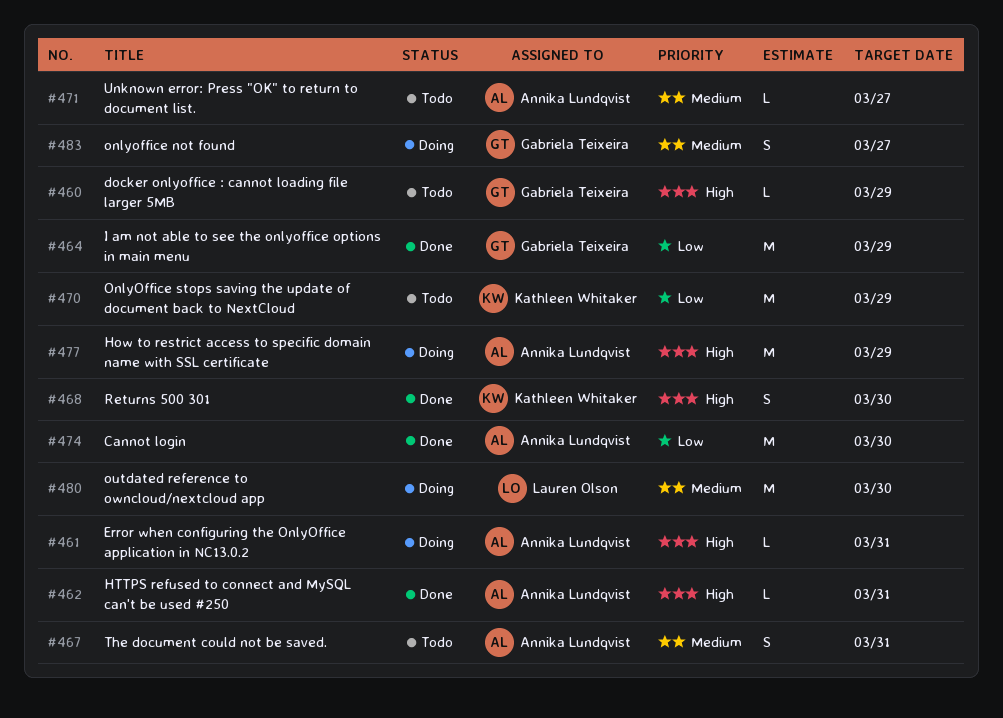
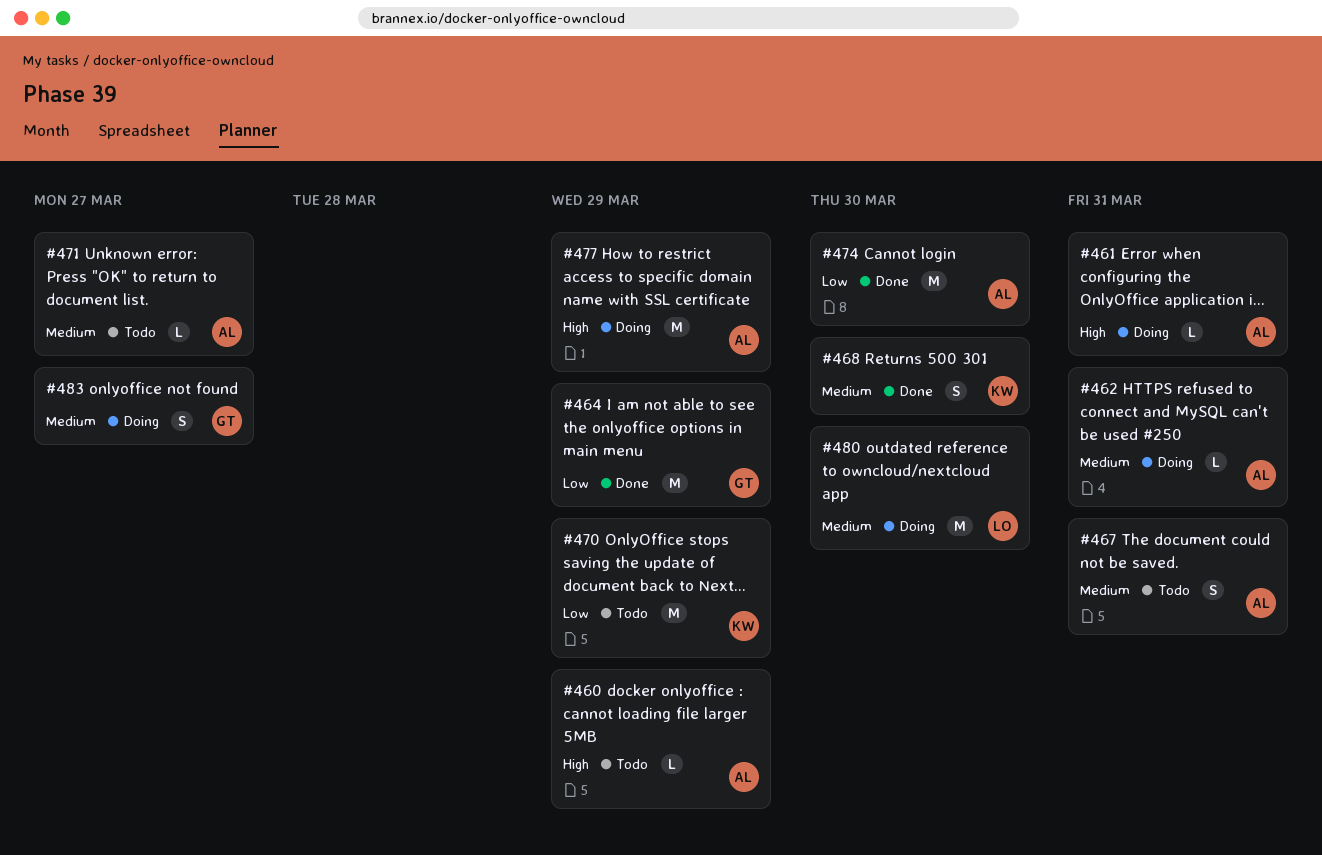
#460, owner: Gabriela Teixeira -> Annika Lundqvist
#462, status: Done -> Doing
#462, priority: High -> Medium
#468, priority: High -> Medium

